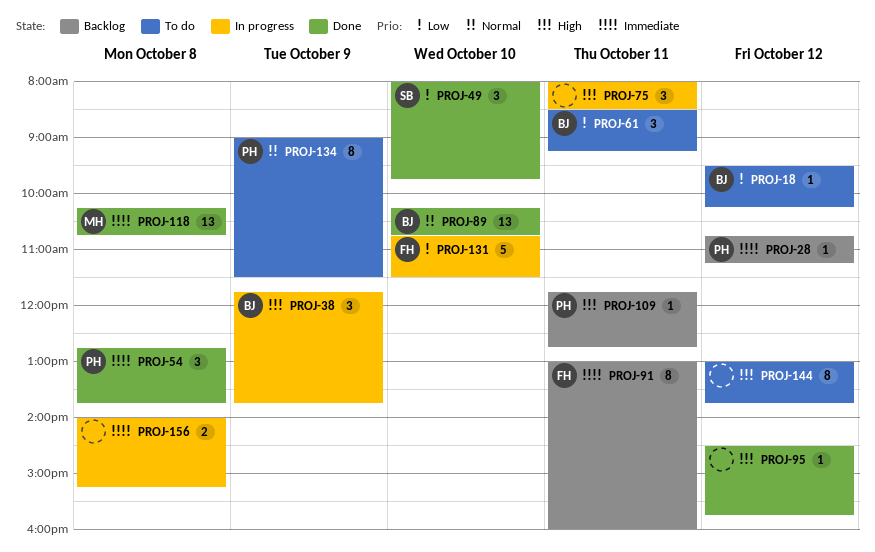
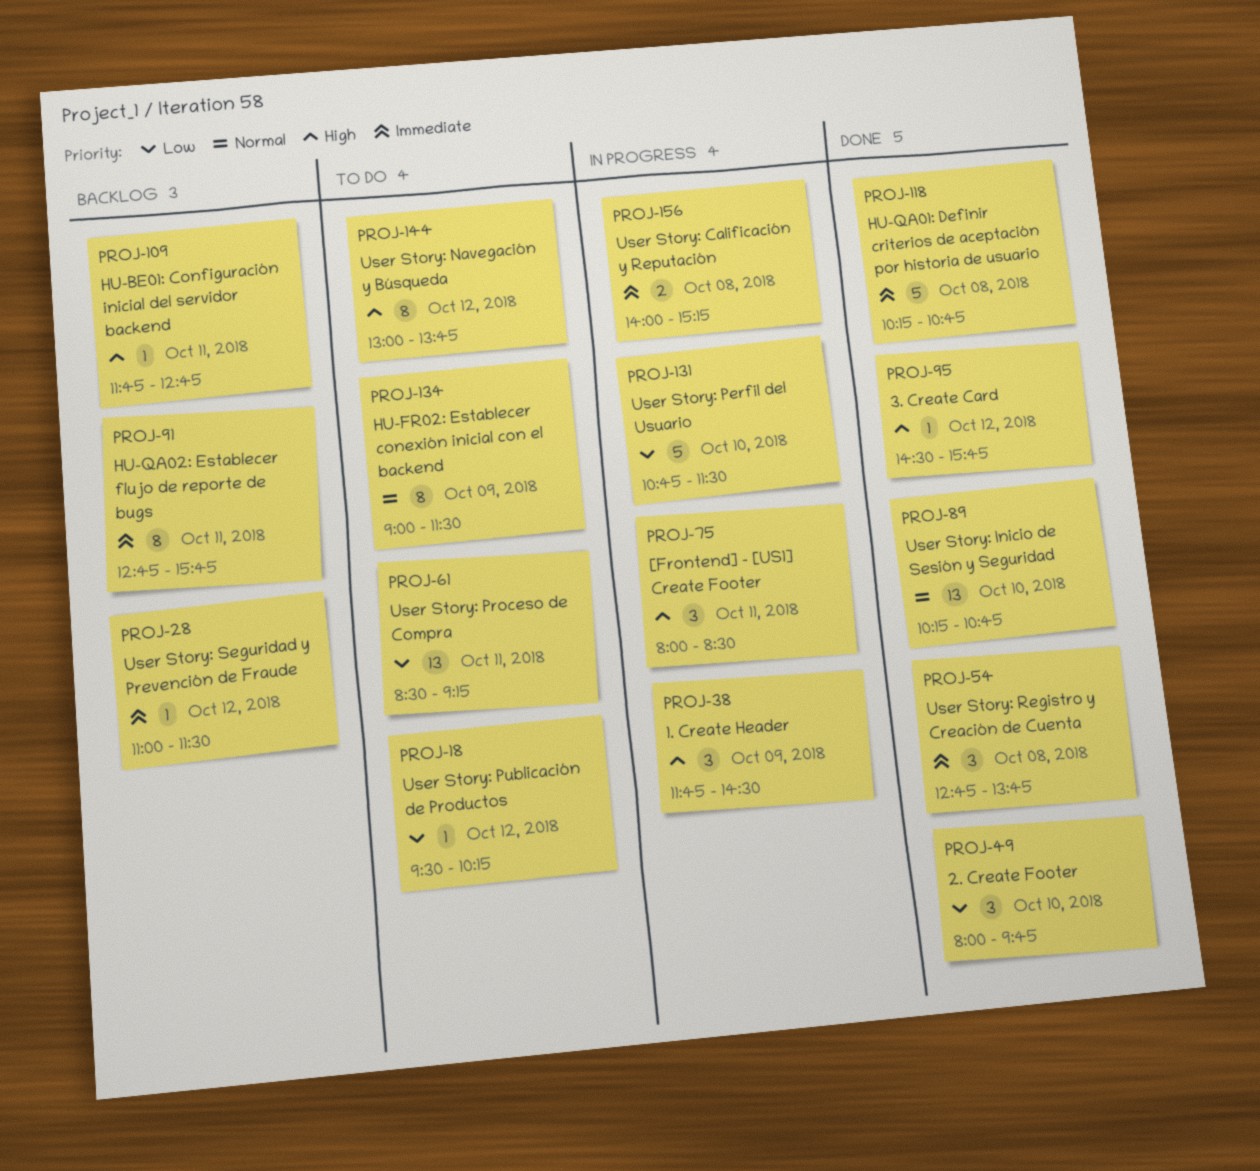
PROJ-28, begins: 10:45 -> 11:00
PROJ-28, ends: 11:15 -> 11:30
PROJ-38, ends: 13:45 -> 14:30
PROJ-61, estimate: 3 -> 13
PROJ-91, begins: 13:00 -> 12:45
PROJ-91, ends: 16:00 -> 15:45
PROJ-118, estimate: 13 -> 5

